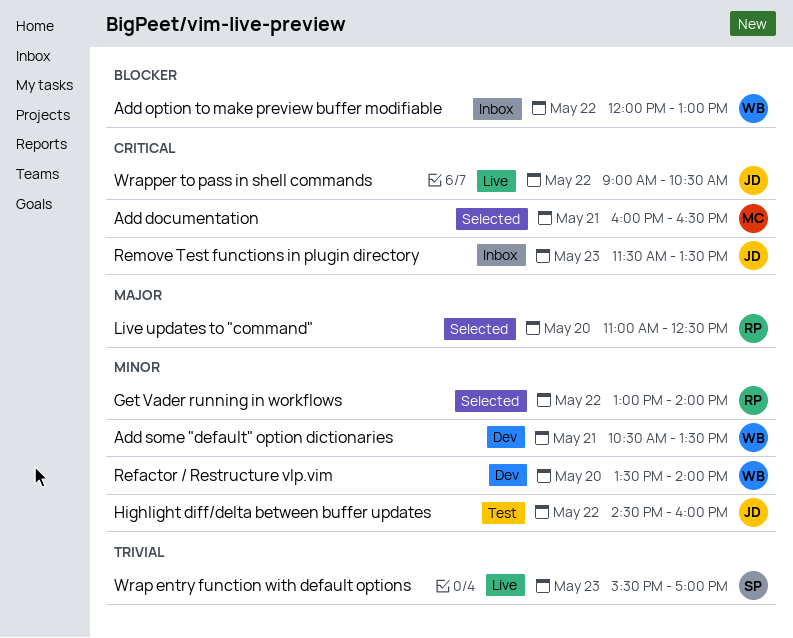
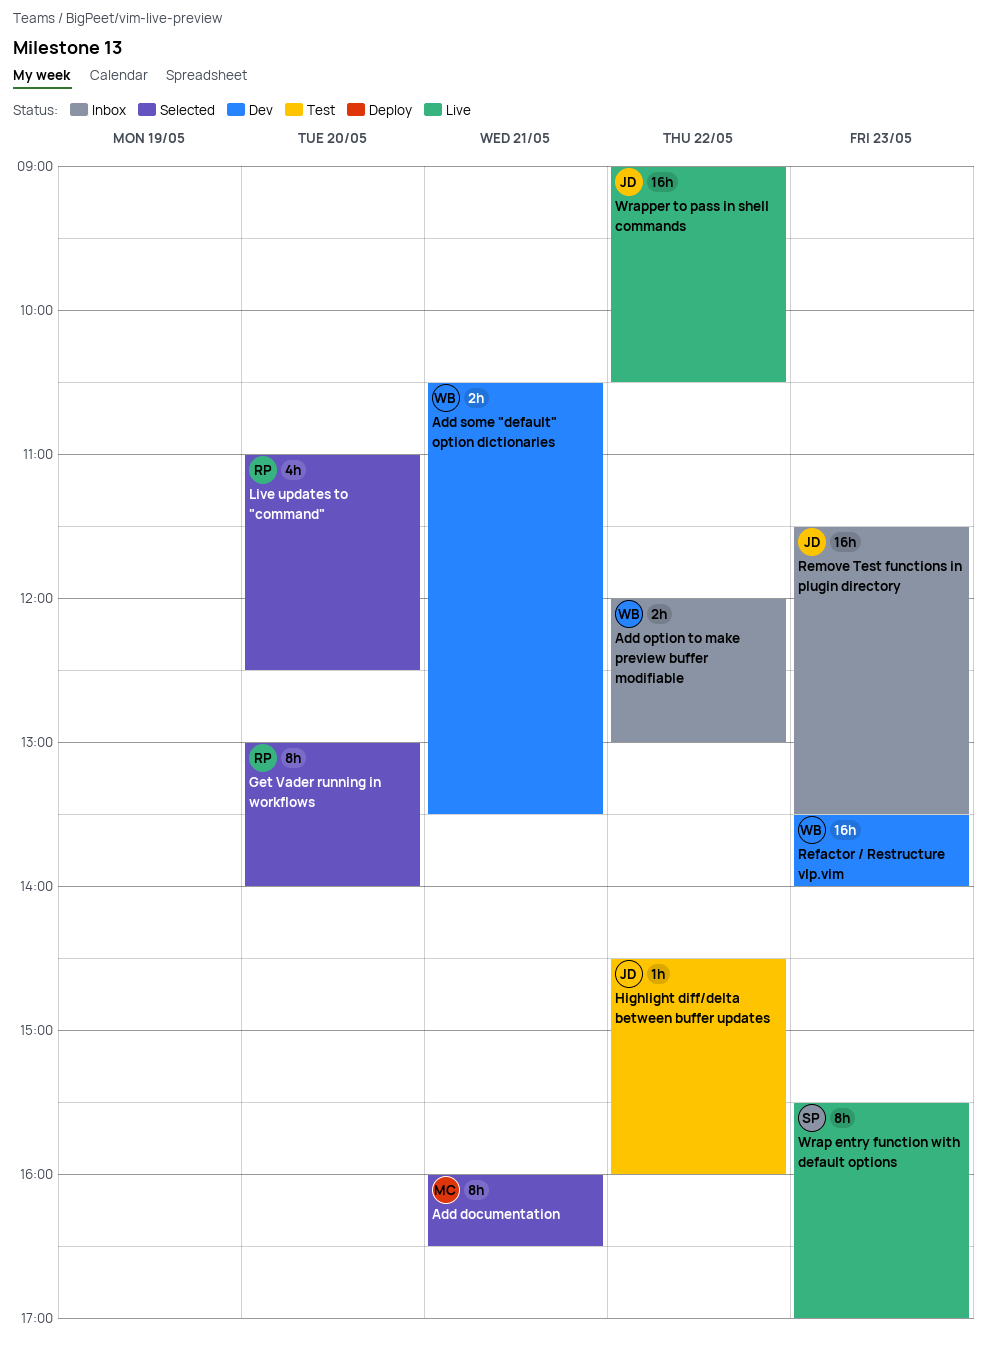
Get Vader running in workflows, day: May 22 -> May 20
Refactor / Restructure vlp.vim, day: May 20 -> May 23

